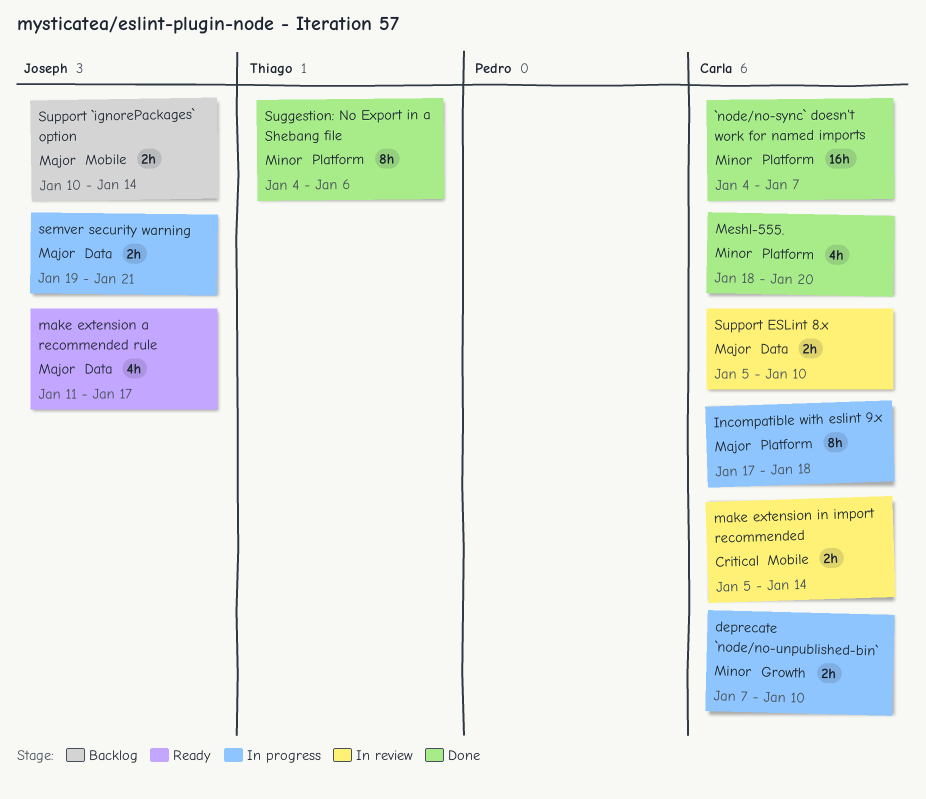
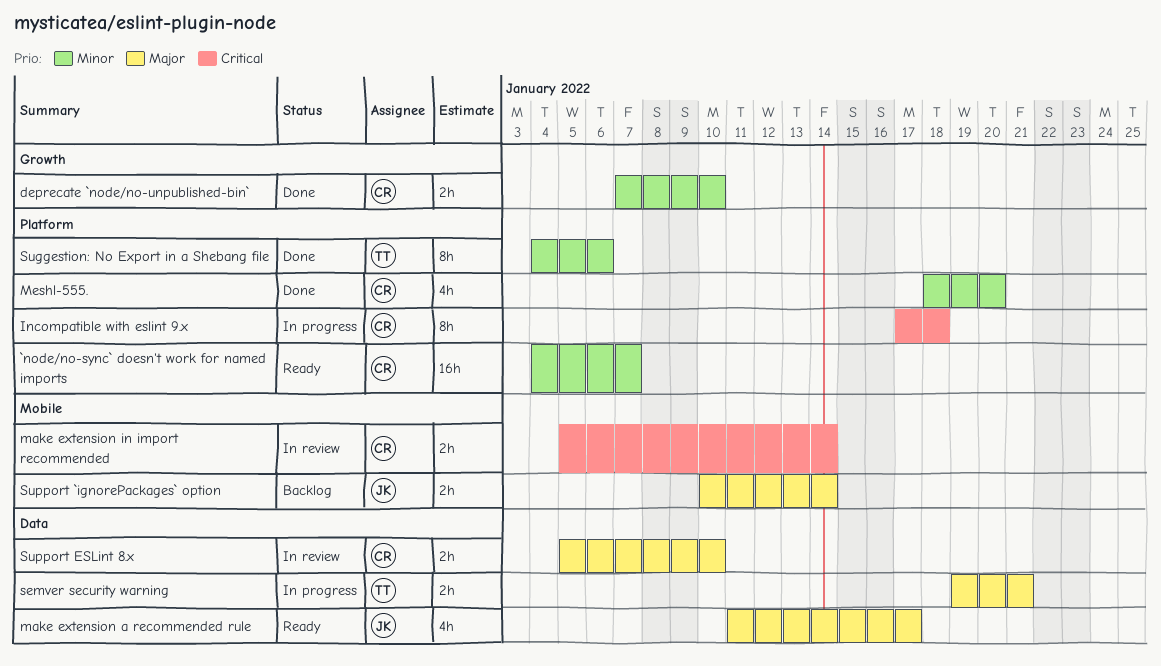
`node/no-sync` doesn't work for named imports, status: Done -> Ready
deprecate `node/no-unpublished-bin`, status: In progress -> Done
Incompatible with eslint 9.x, priority: Major -> Critical
semver security warning, owner: Joseph -> Thiago

